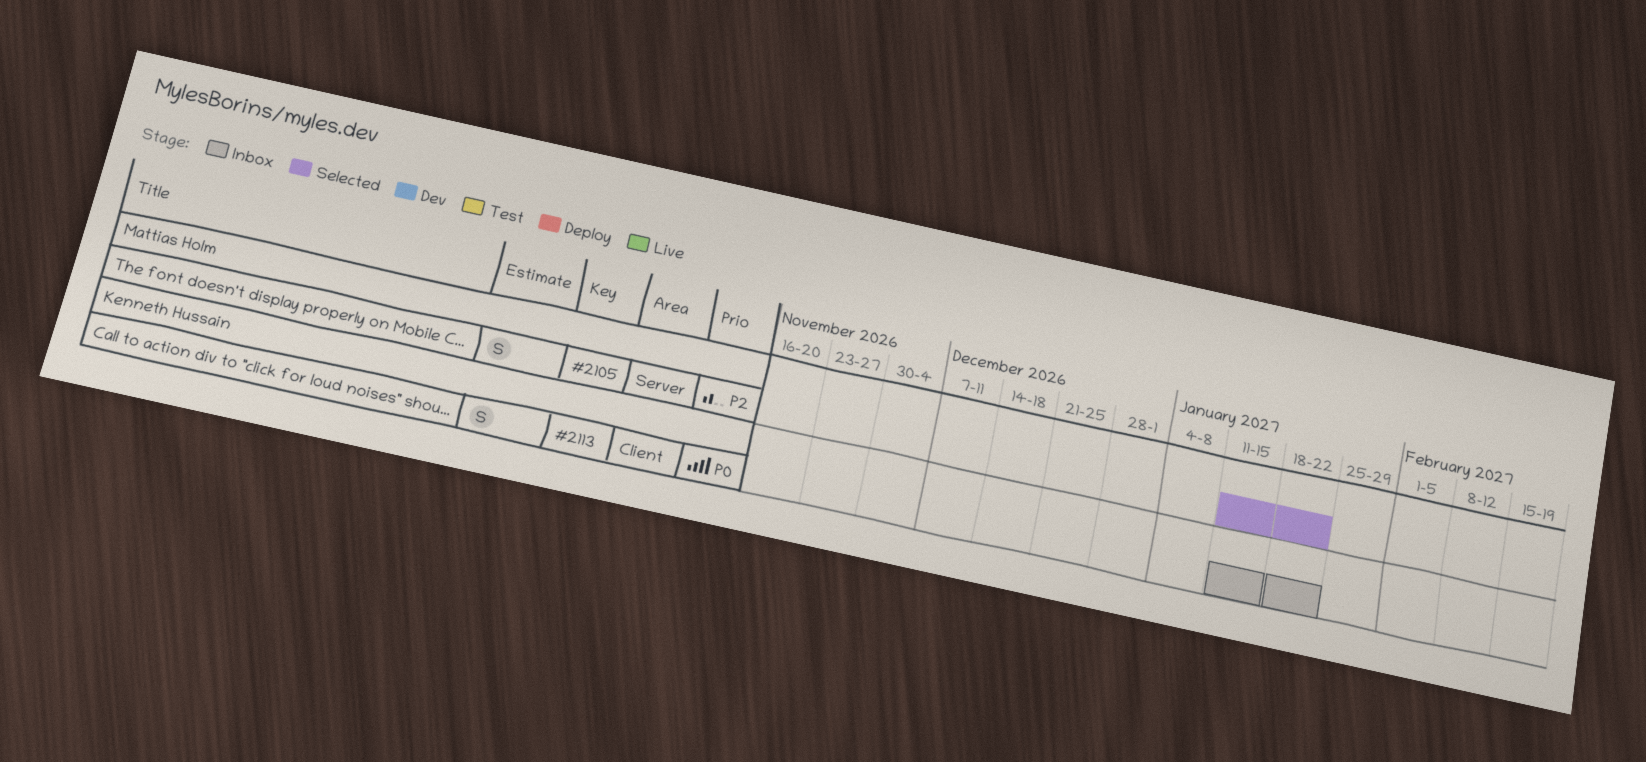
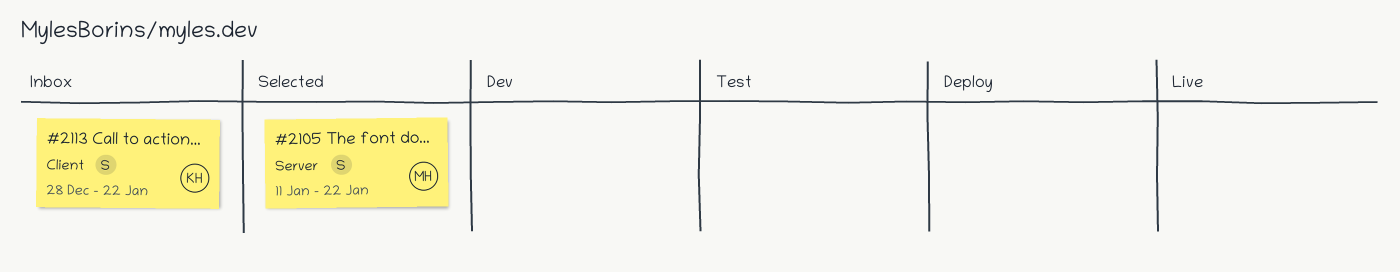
#2113, start: Jan 11 -> Dec 28

